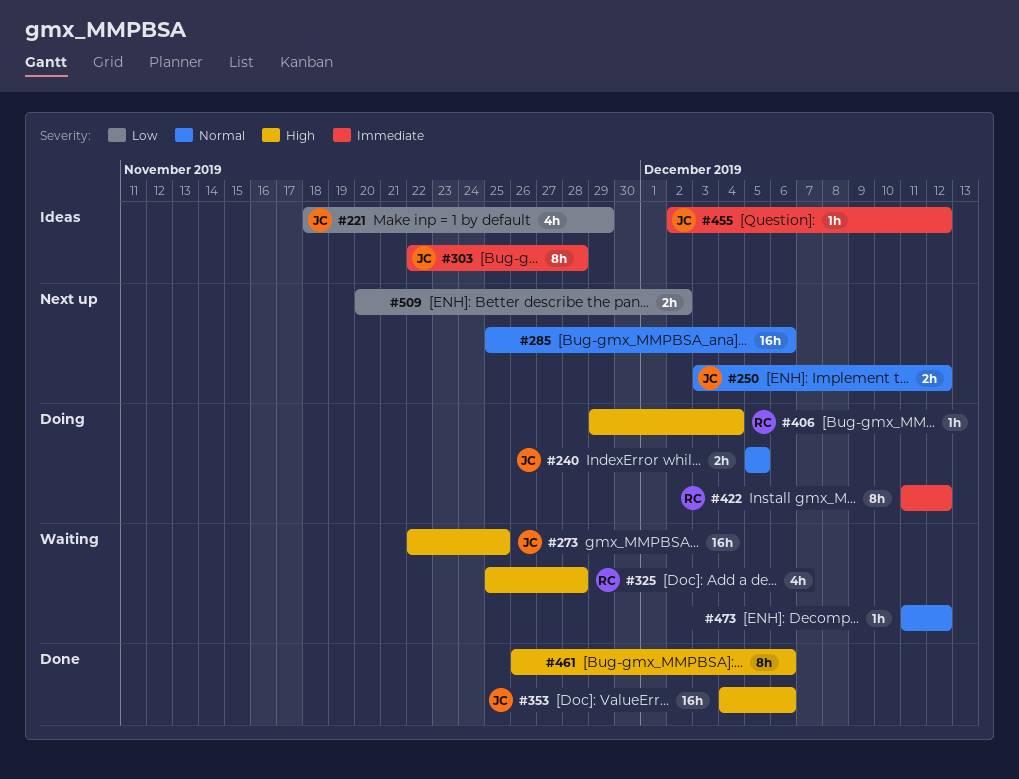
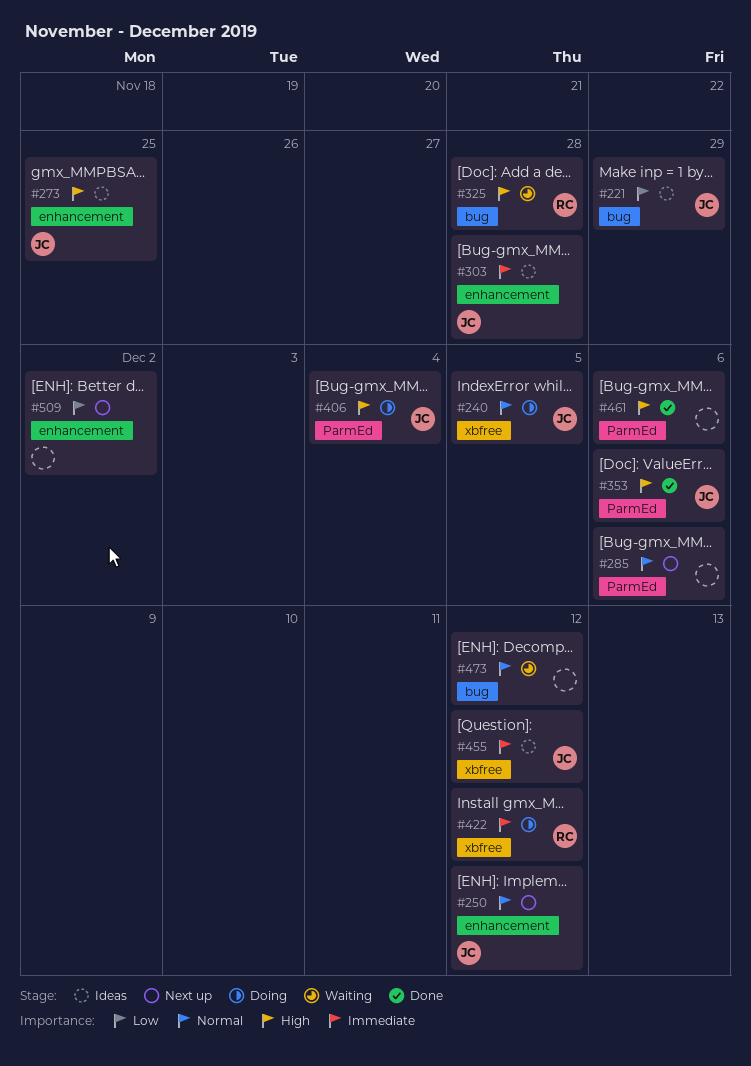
#273, status: Waiting -> Ideas
#406, owner: RC -> JC

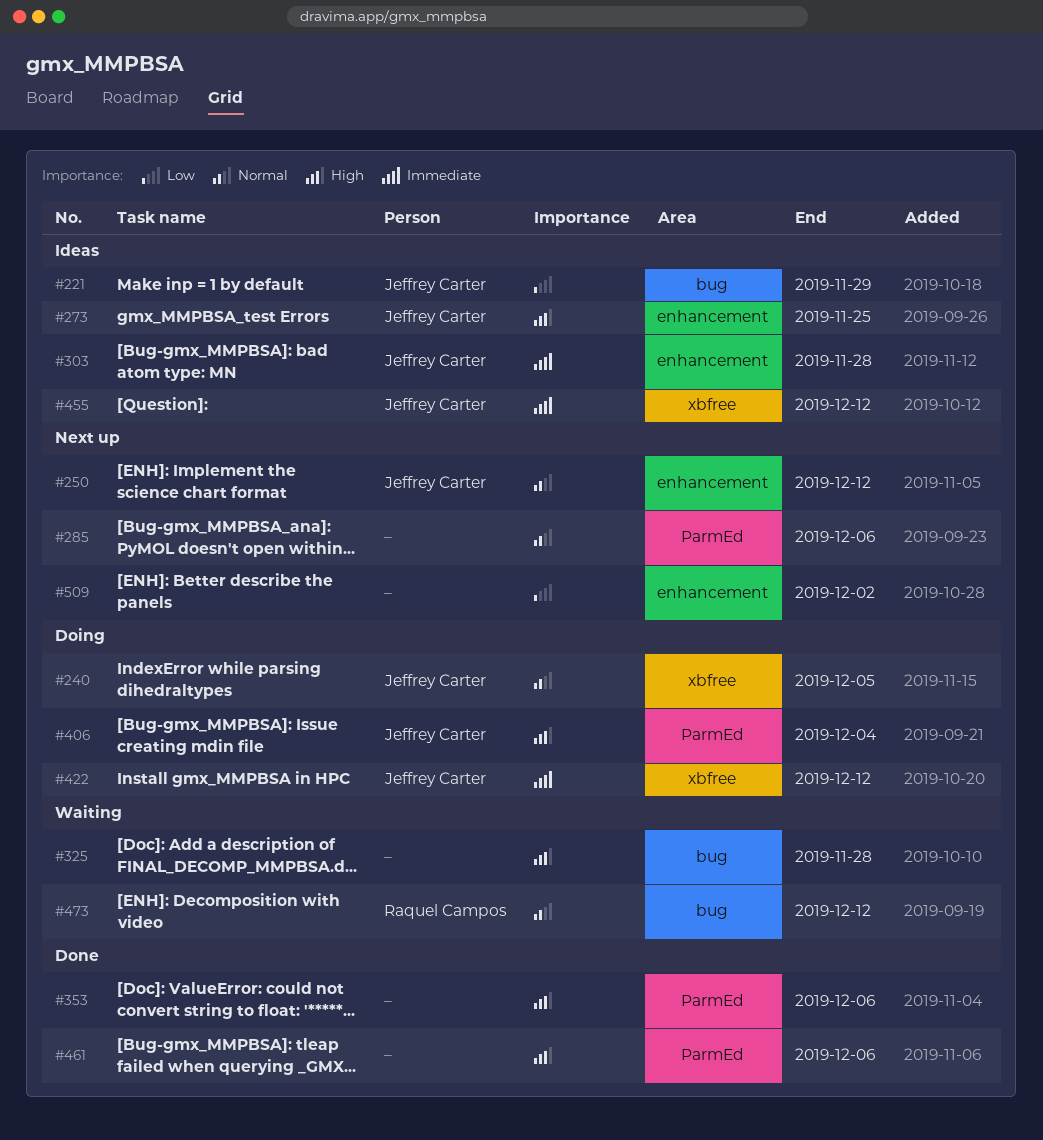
#325, owner: Raquel Campos -> none
#353, owner: Jeffrey Carter -> none
#422, owner: Raquel Campos -> Jeffrey Carter
#473, owner: none -> Raquel Campos

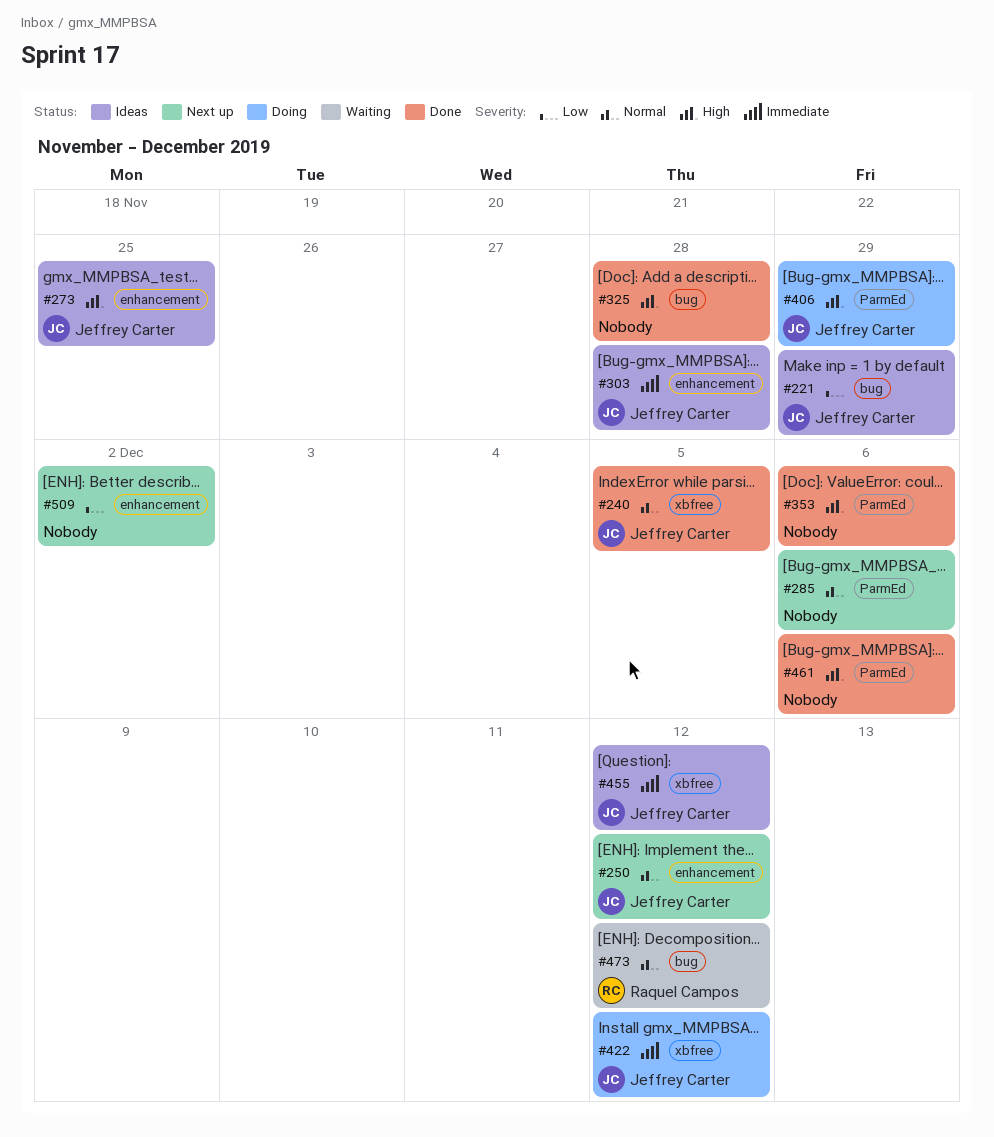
#240, status: Doing -> Done
#325, status: Waiting -> Done
#406, due: Dec 4 -> Nov 29

